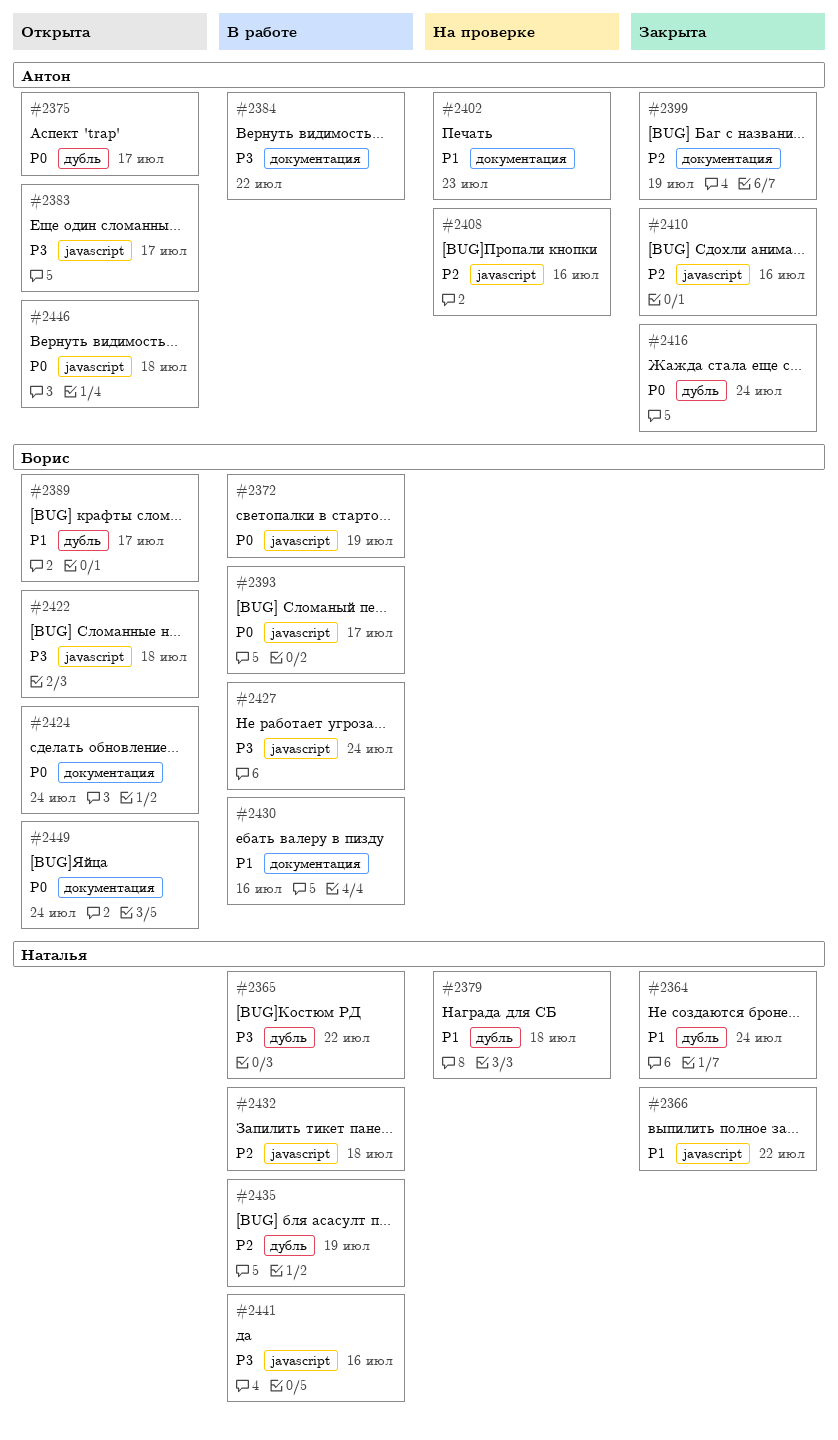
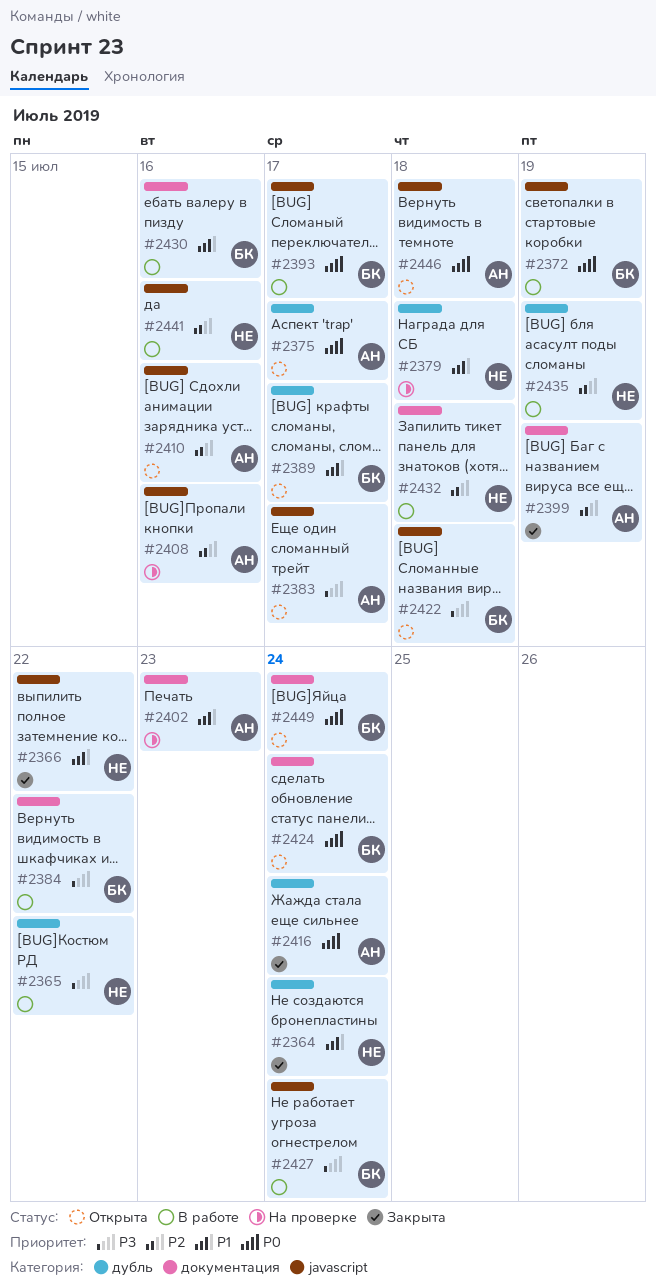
#2384, owner: Антон -> Борис
#2410, status: Закрыта -> Открыта
#2432, label: javascript -> документация
#2441, priority: P3 -> P2

